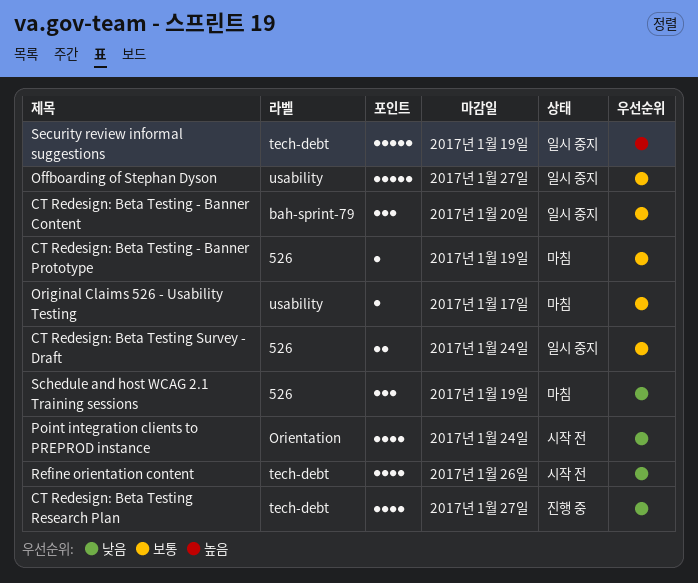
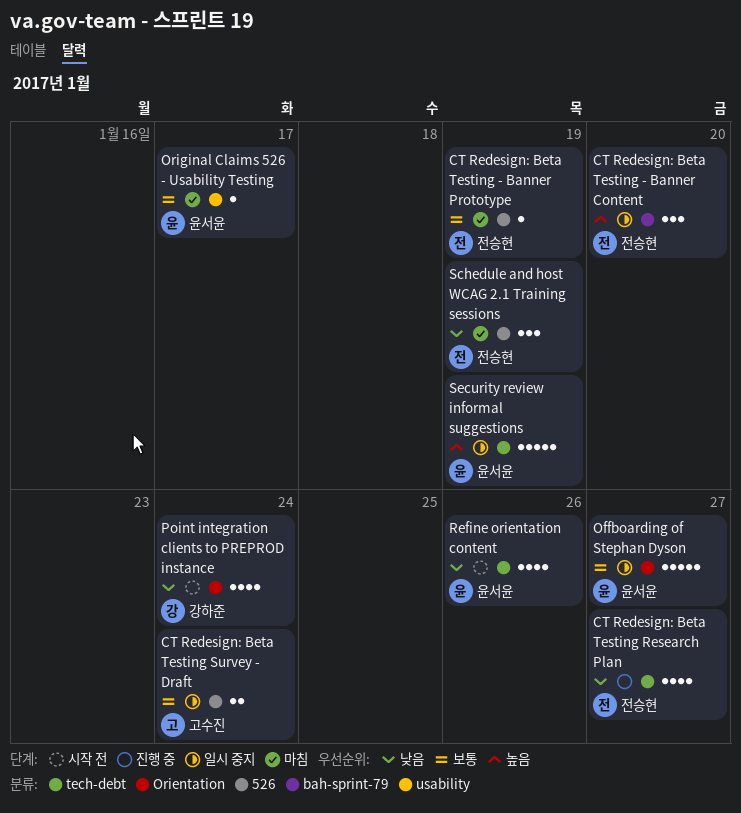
CT Redesign: Beta Testing - Banner Content, priority: 보통 -> 높음
Offboarding of Stephan Dyson, label: usability -> Orientation

